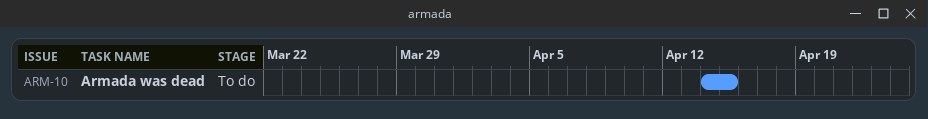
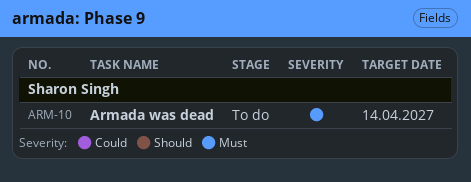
ARM-10, due: Apr 15 -> Apr 14

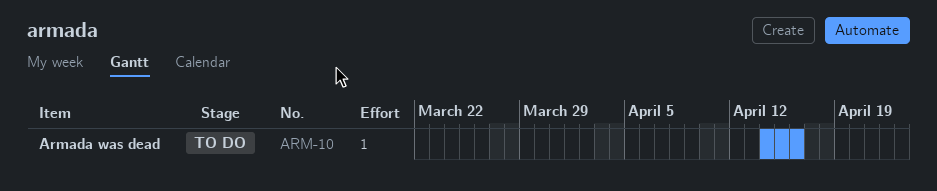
ARM-10, due: Apr 14 -> Apr 16

